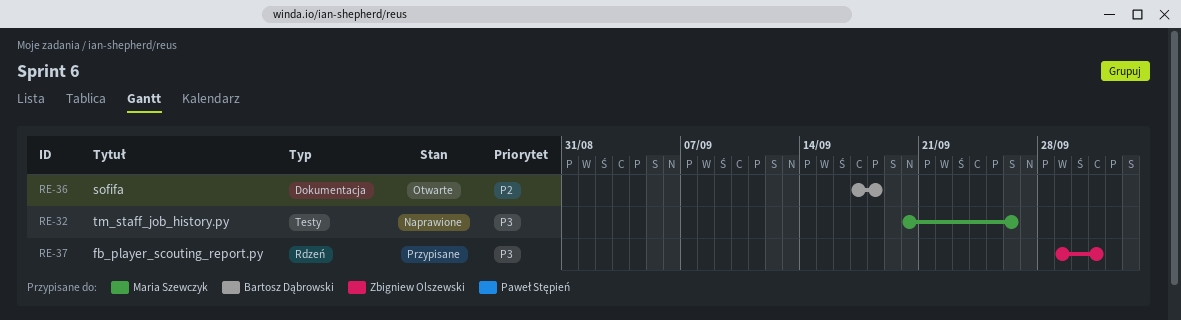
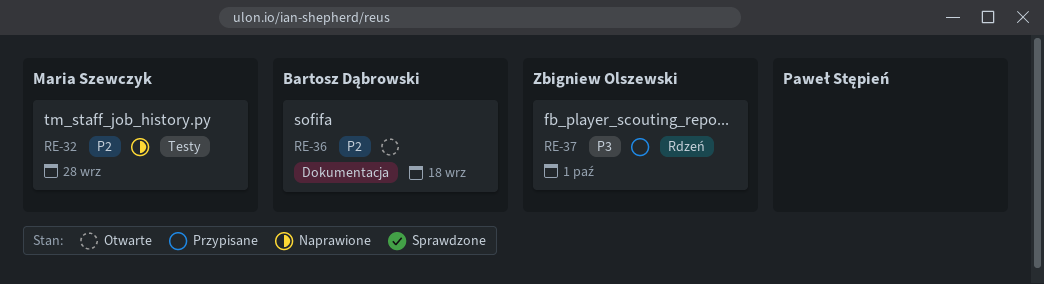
RE-32, priority: P3 -> P2
RE-32, due: Sep 26 -> Sep 28

